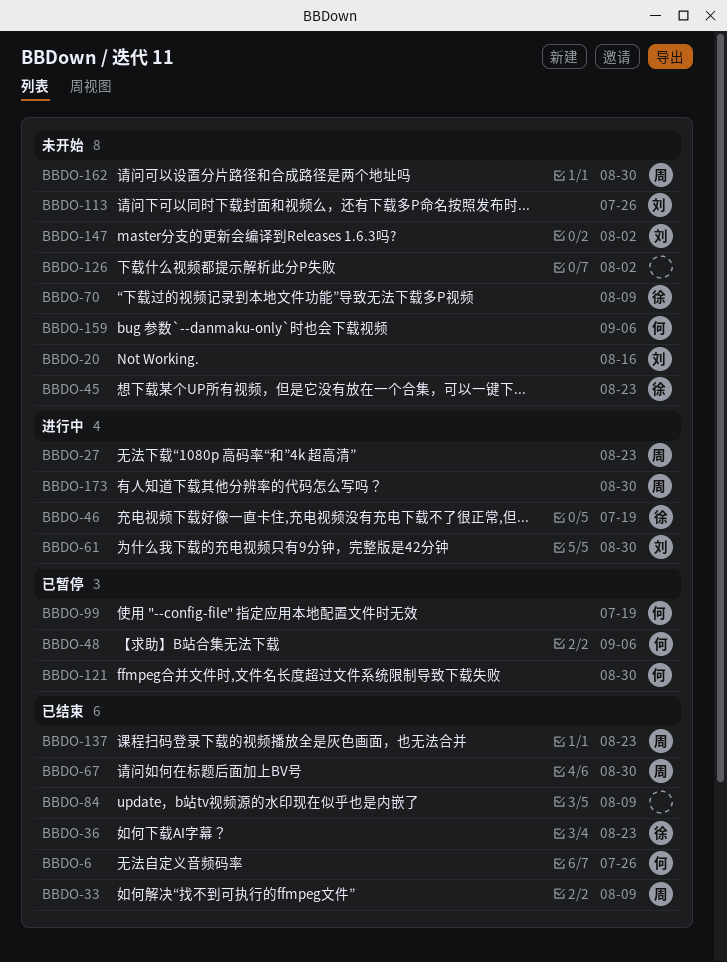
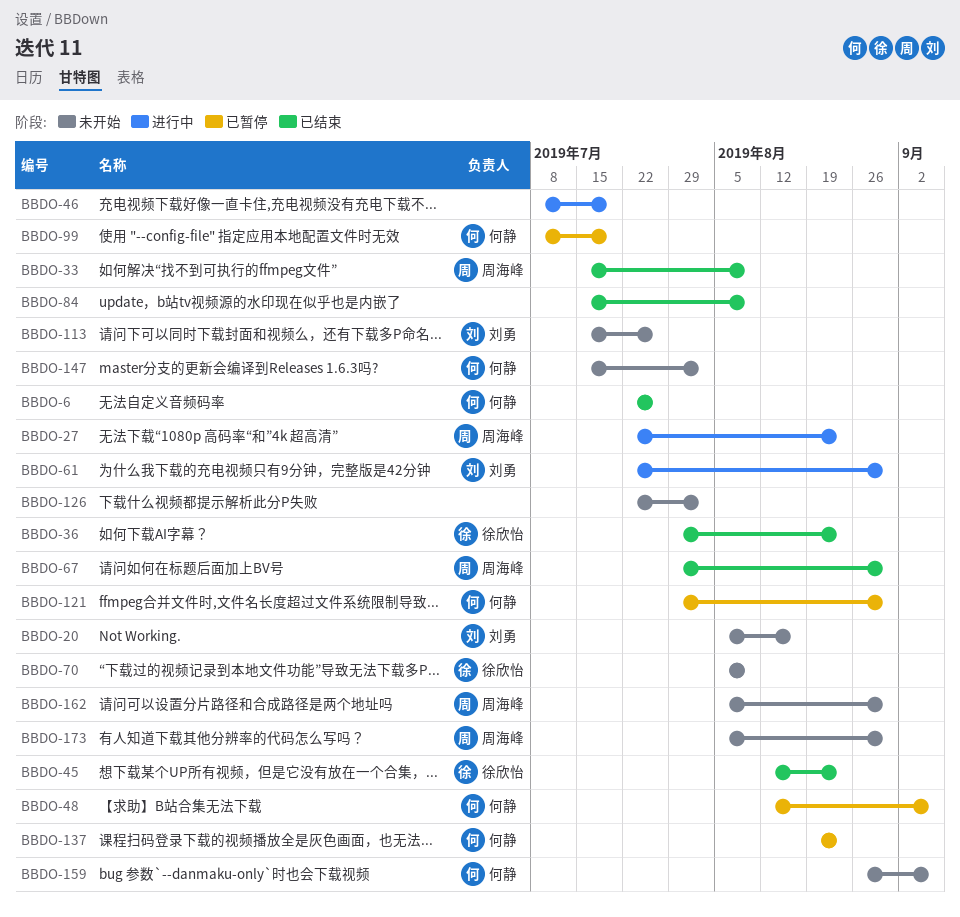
BBDO-45, status: 未开始 -> 已结束
BBDO-46, owner: 徐欣怡 -> none
BBDO-137, status: 已结束 -> 已暂停
BBDO-137, owner: 周海峰 -> 何静
BBDO-147, owner: 刘勇 -> 何静
BBDO-173, status: 进行中 -> 未开始

